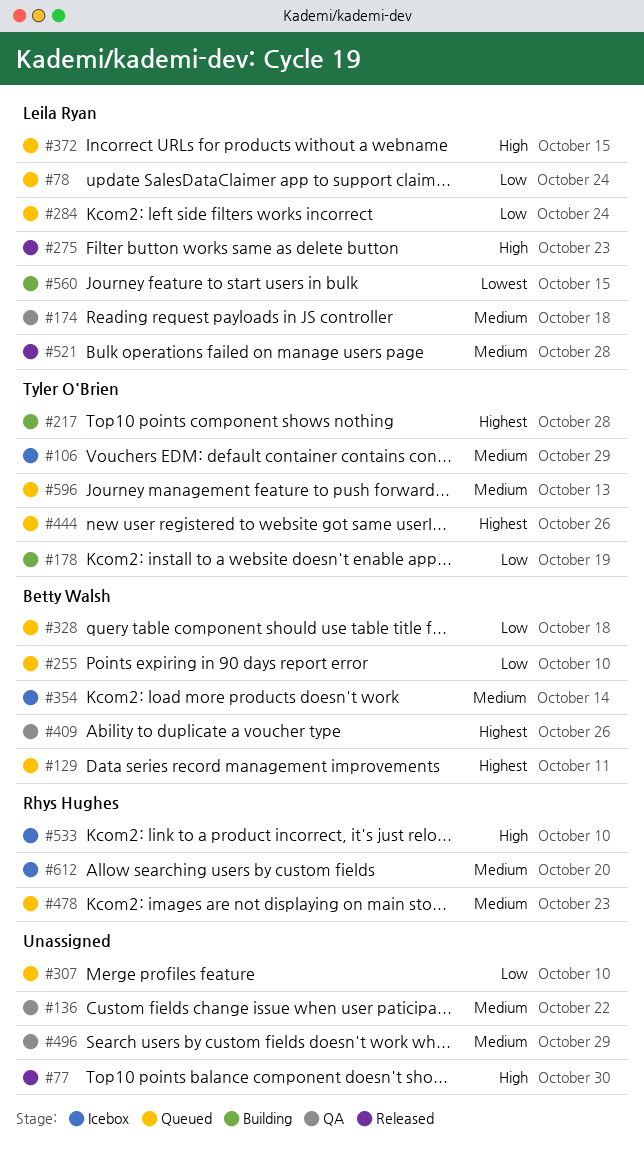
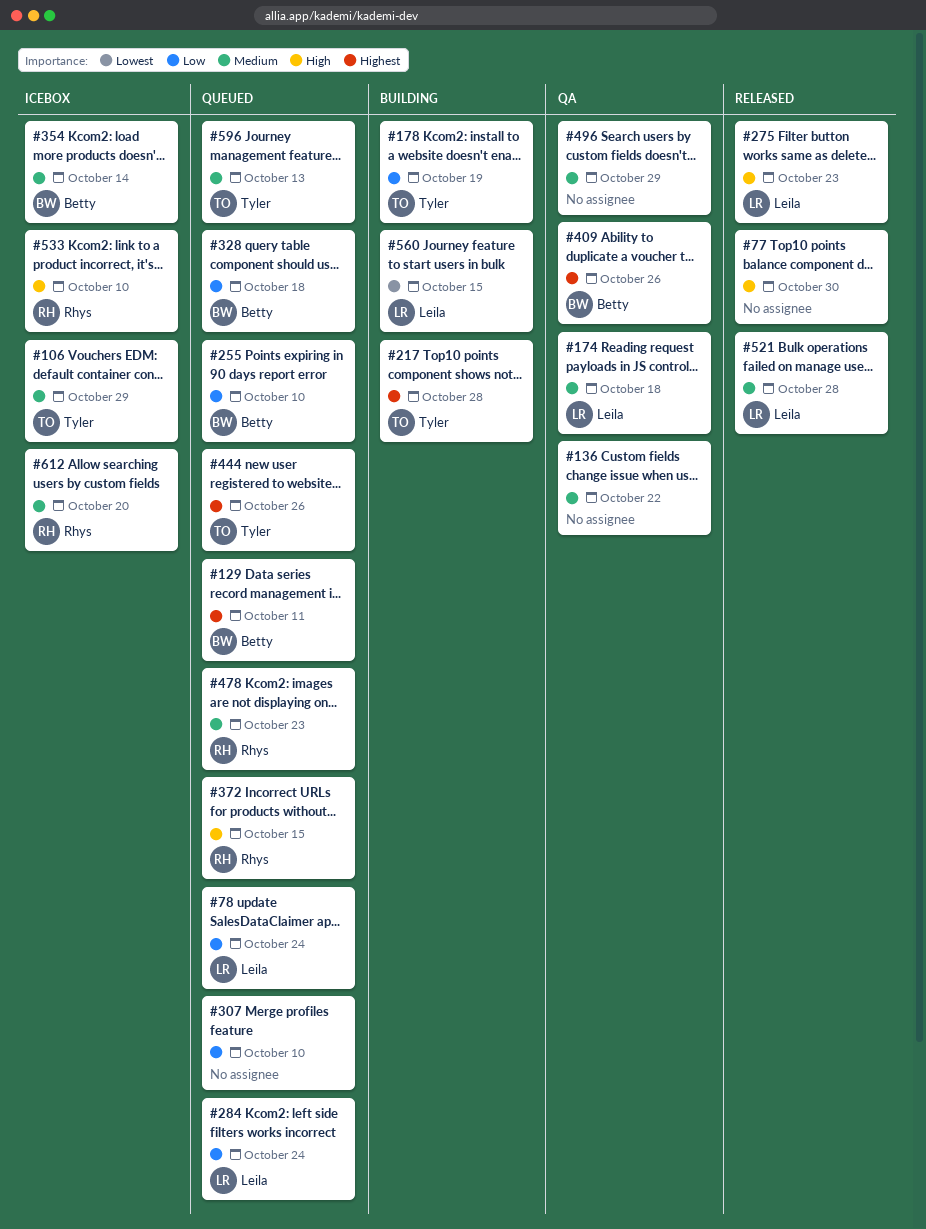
#372, owner: Leila Ryan -> Rhys Hughes

